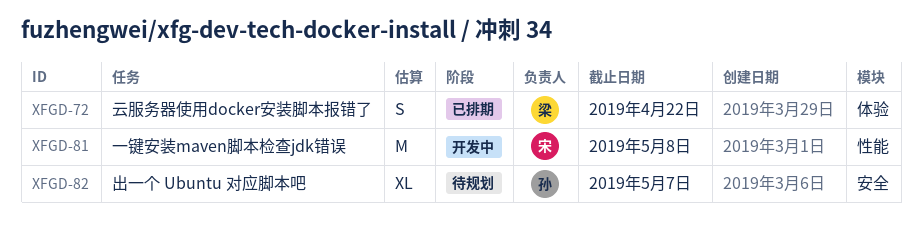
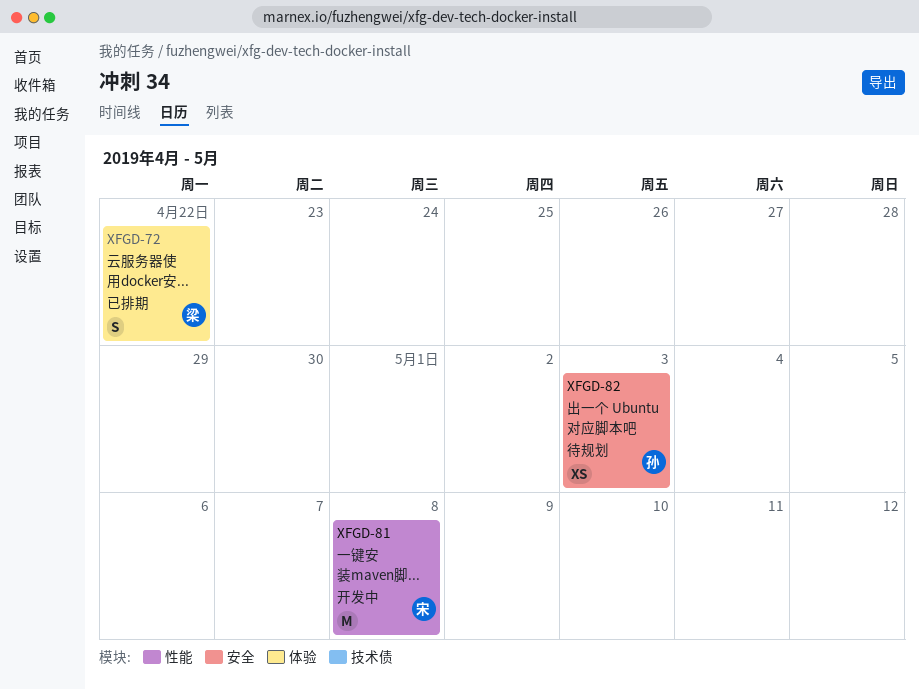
XFGD-82, estimate: XL -> XS
XFGD-82, due: May 7 -> May 3

